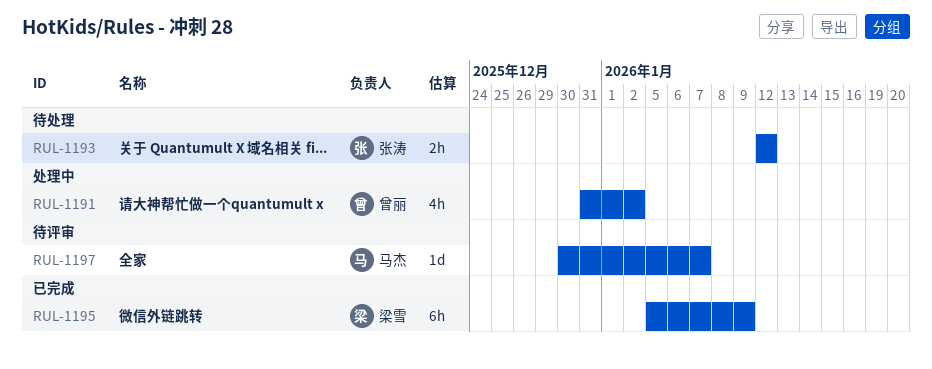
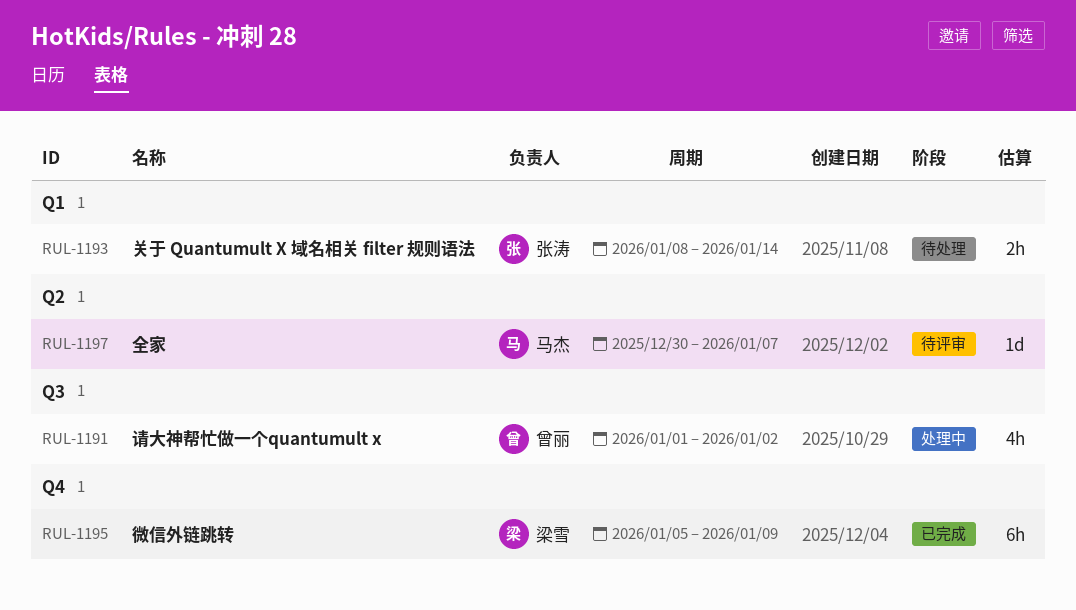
RUL-1191, start: Dec 31 -> Jan 1
RUL-1193, start: Jan 12 -> Jan 8
RUL-1193, due: Jan 12 -> Jan 14

